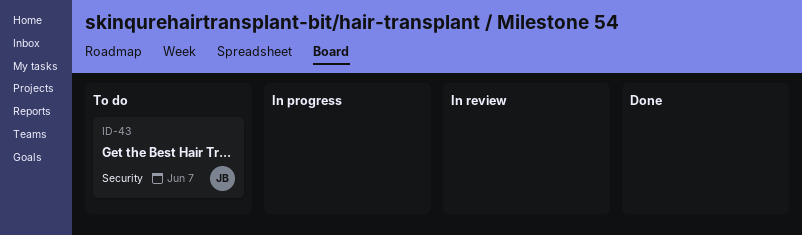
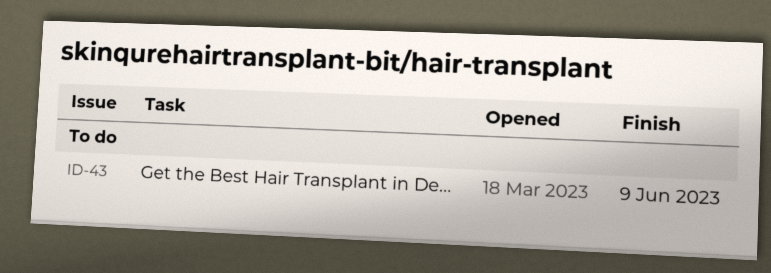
ID-43, due: Jun 7 -> Jun 9

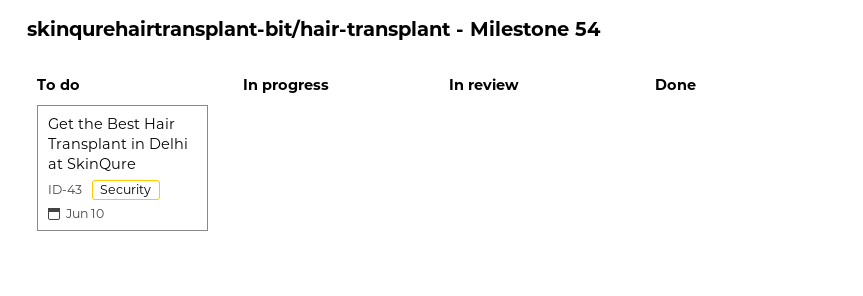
ID-43, due: Jun 9 -> Jun 10

